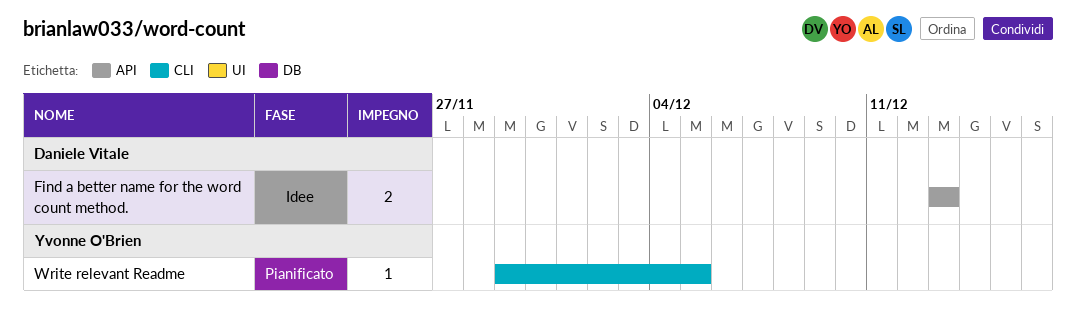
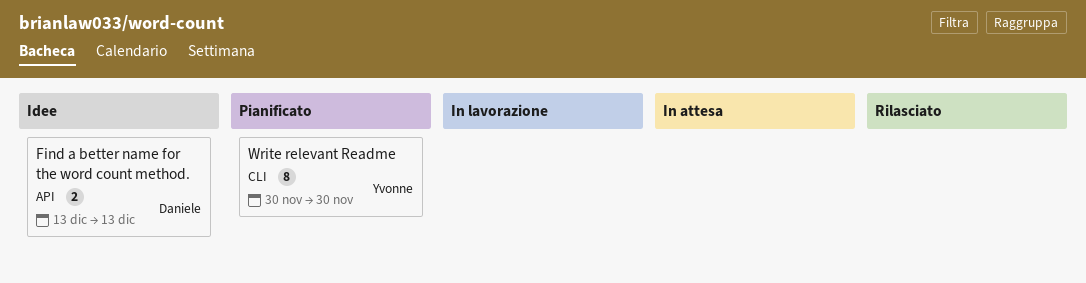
Write relevant Readme, estimate: 1 -> 8
Write relevant Readme, start: Nov 29 -> Nov 30
Write relevant Readme, due: Dec 5 -> Nov 30

